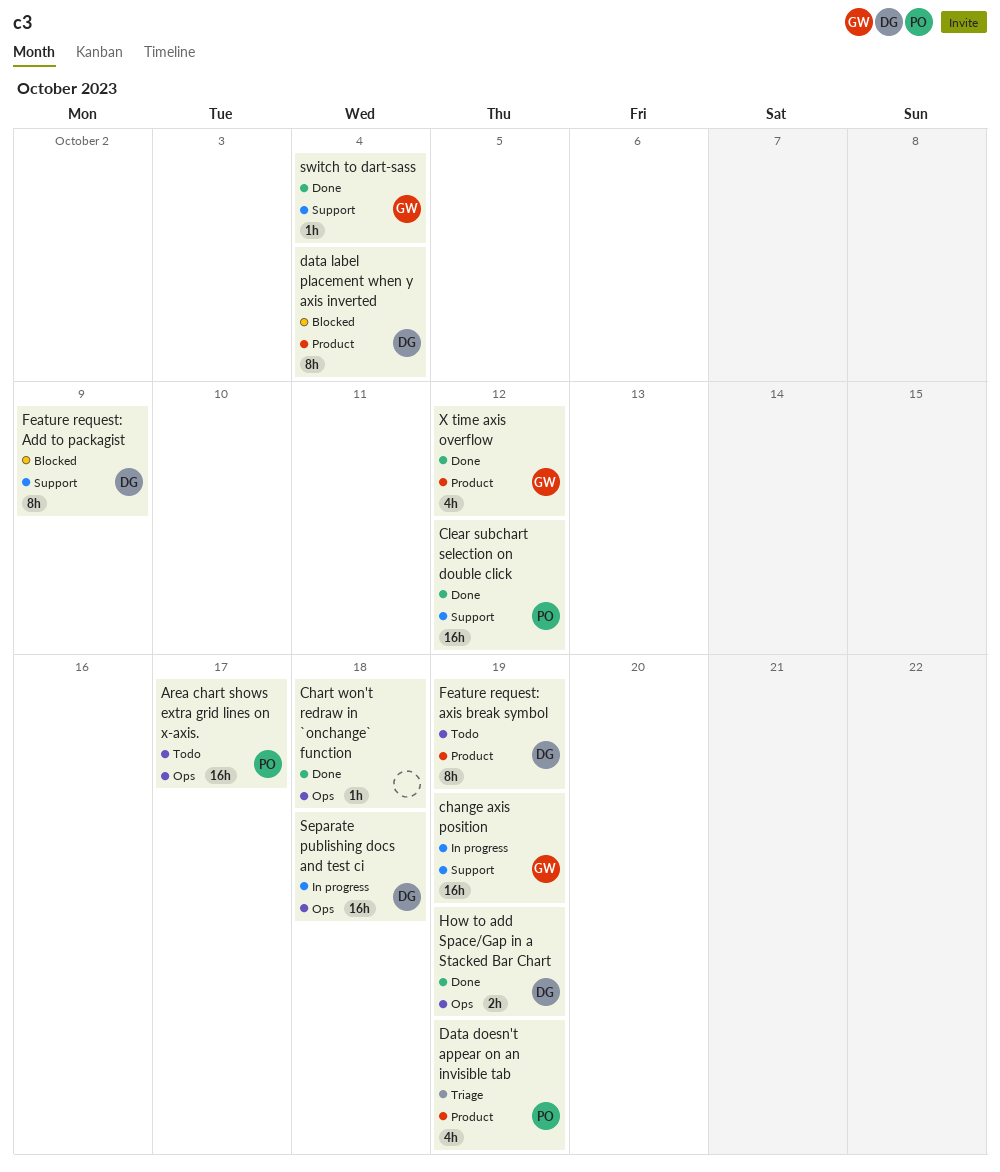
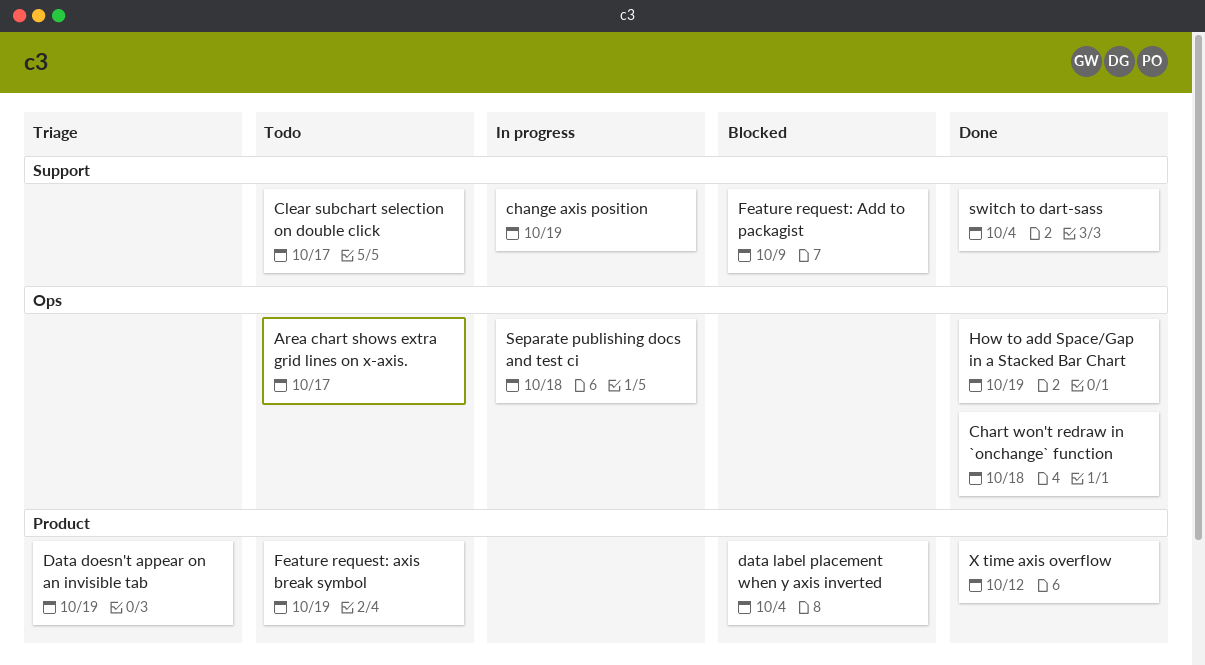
Clear subchart selection on double click, status: Done -> Todo
Clear subchart selection on double click, due: Oct 12 -> Oct 17

